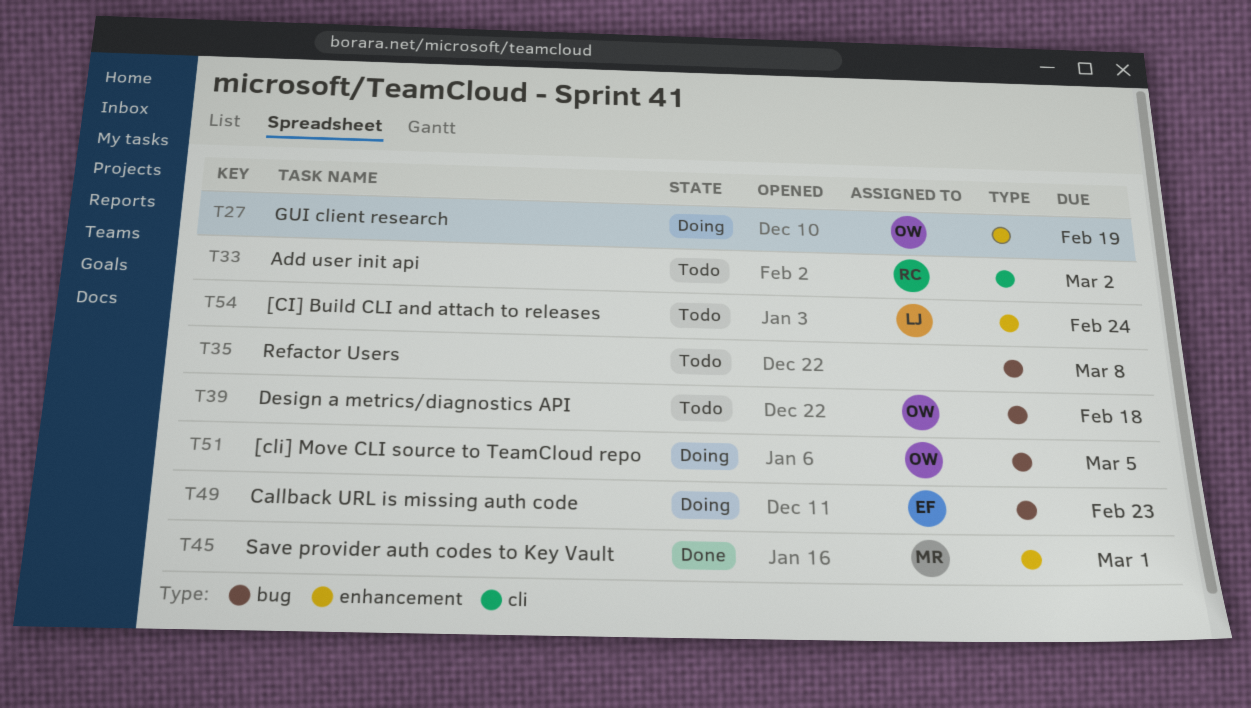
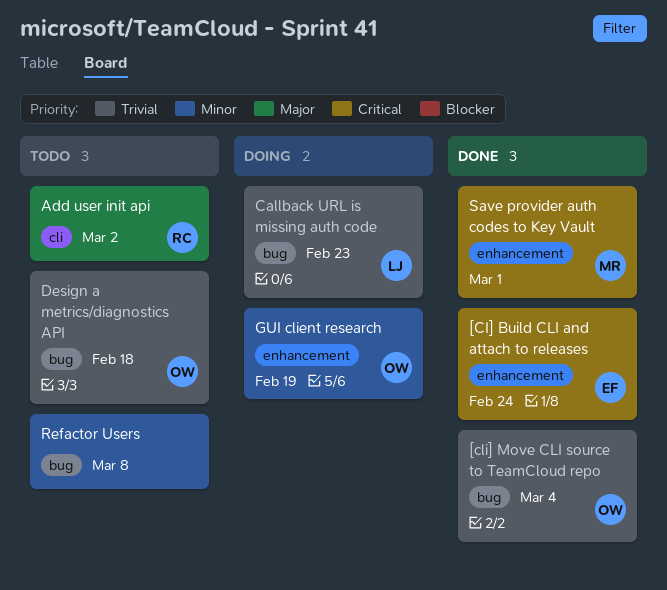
[CI] Build CLI and attach to releases, status: Todo -> Done
[CI] Build CLI and attach to releases, owner: LJ -> EF
[cli] Move CLI source to TeamCloud repo, status: Doing -> Done
[cli] Move CLI source to TeamCloud repo, due: Mar 5 -> Mar 4
Callback URL is missing auth code, owner: EF -> LJ

